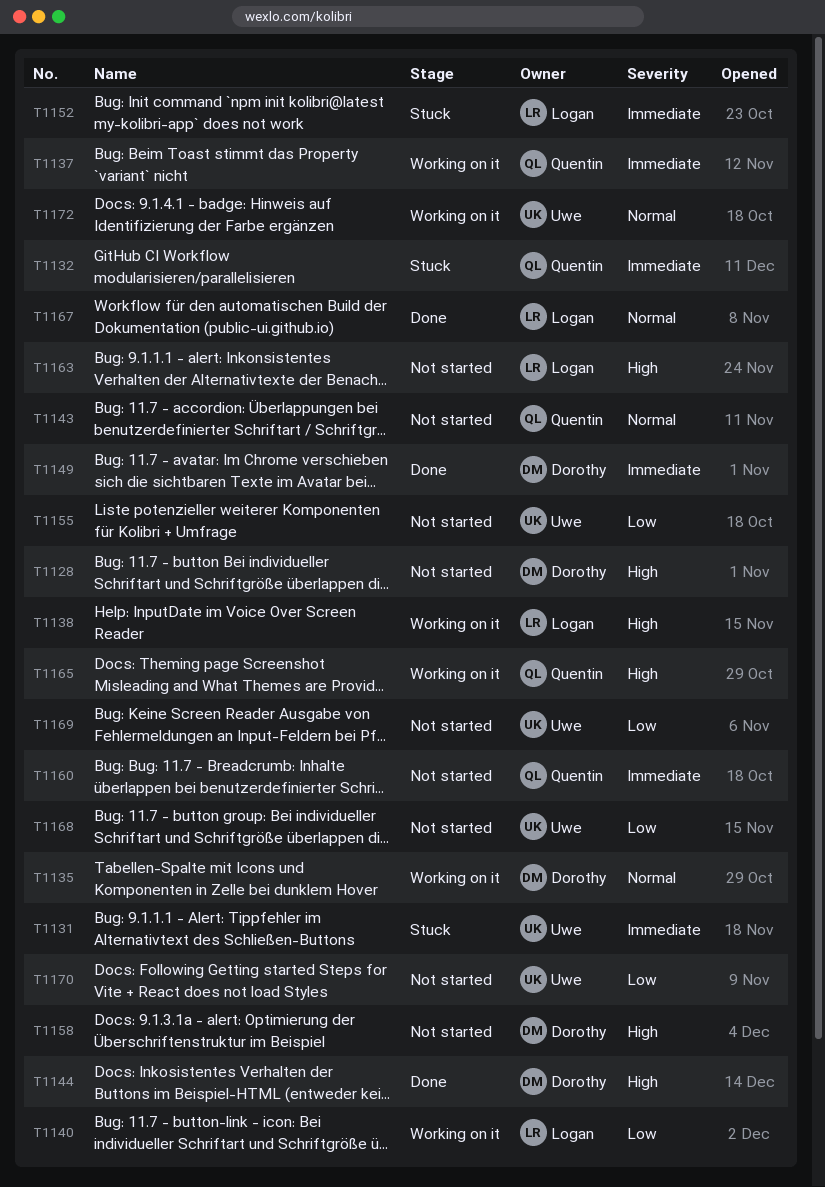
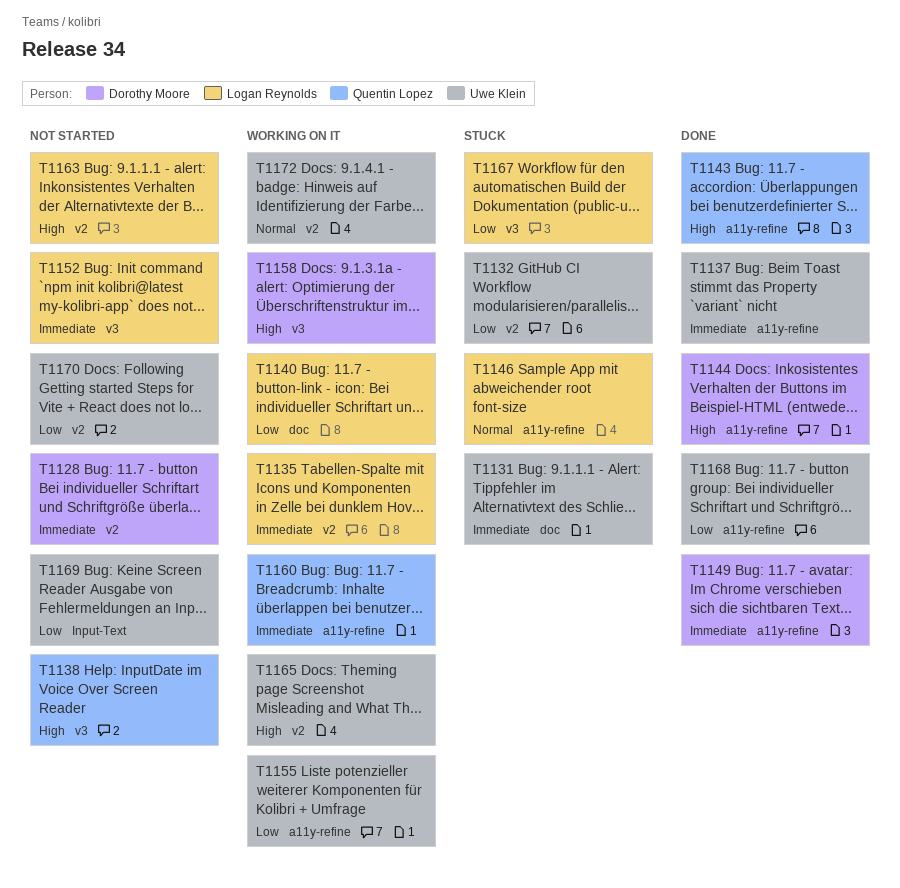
T1128, priority: High -> Immediate
T1132, owner: Quentin Lopez -> Uwe Klein
T1132, priority: Immediate -> Low
T1135, owner: Dorothy Moore -> Logan Reynolds
T1135, priority: Normal -> Immediate
T1137, status: Working on it -> Done
T1137, owner: Quentin Lopez -> Uwe Klein
T1138, status: Working on it -> Not started
T1138, owner: Logan Reynolds -> Quentin Lopez
T1143, status: Not started -> Done
T1143, priority: Normal -> High
T1146: none -> present
T1152, status: Stuck -> Not started
T1155, status: Not started -> Working on it
T1158, status: Not started -> Working on it
T1160, status: Not started -> Working on it
T1165, owner: Quentin Lopez -> Uwe Klein
T1167, status: Done -> Stuck
T1167, priority: Normal -> Low
T1168, status: Not started -> Done

